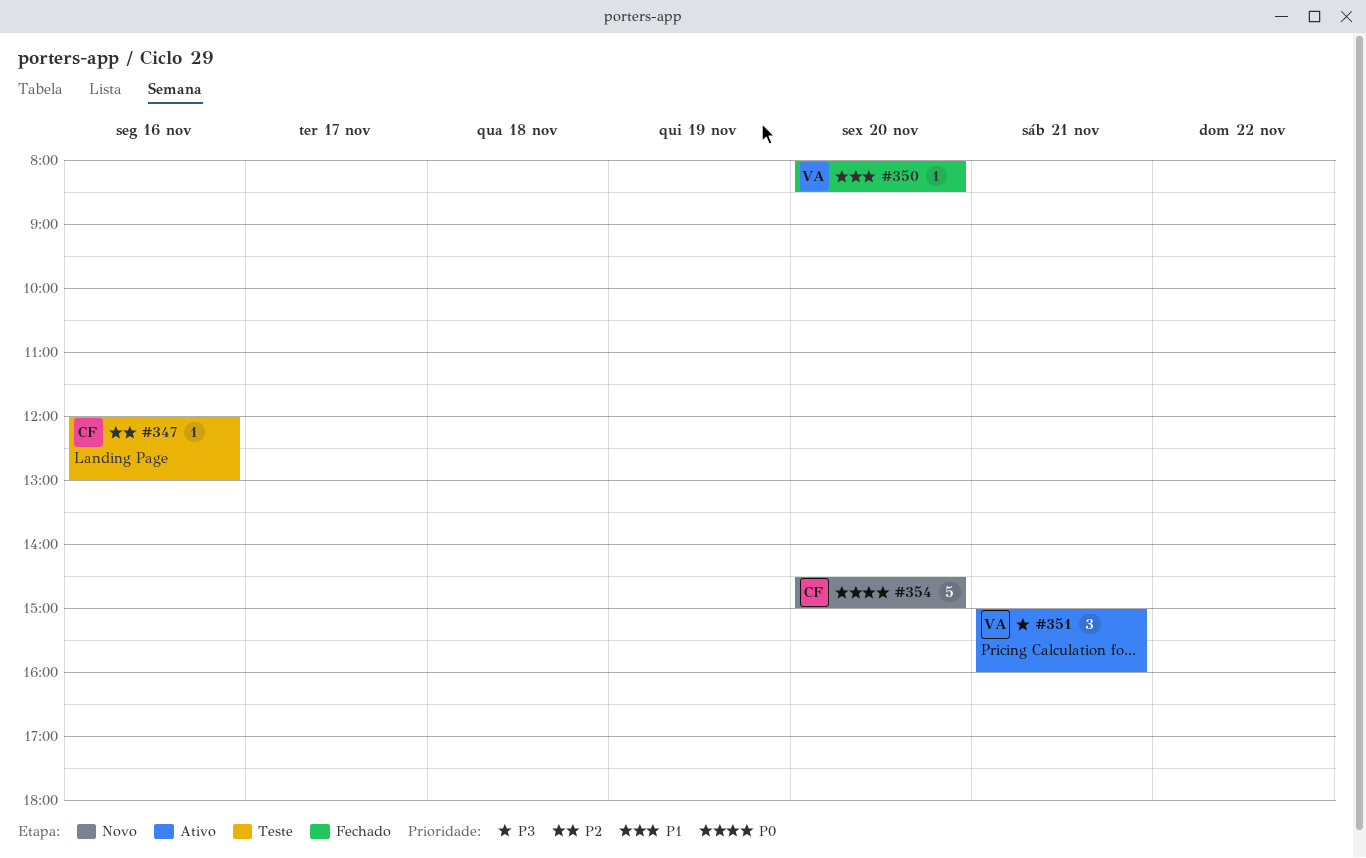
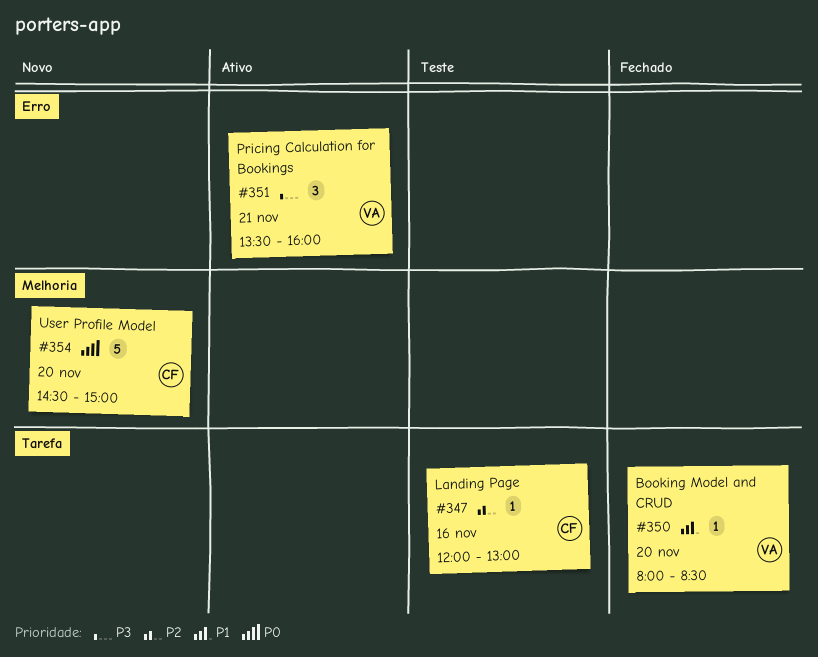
#351, begins: 15:00 -> 13:30

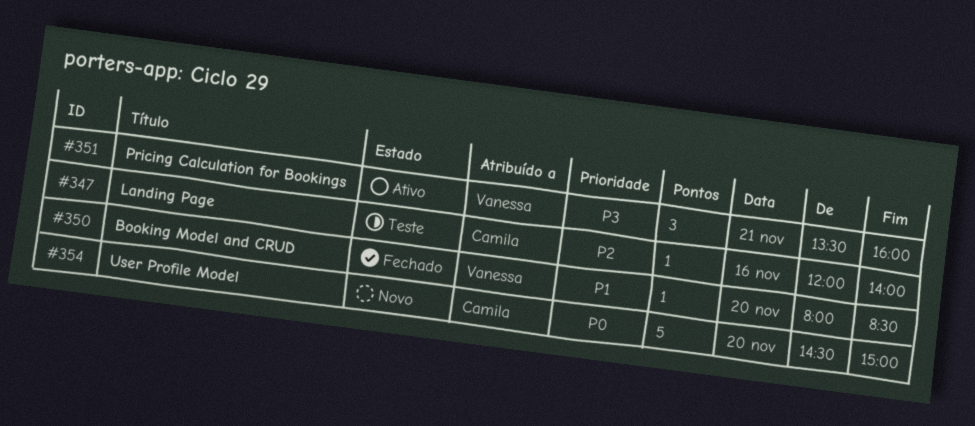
#347, ends: 13:00 -> 14:00

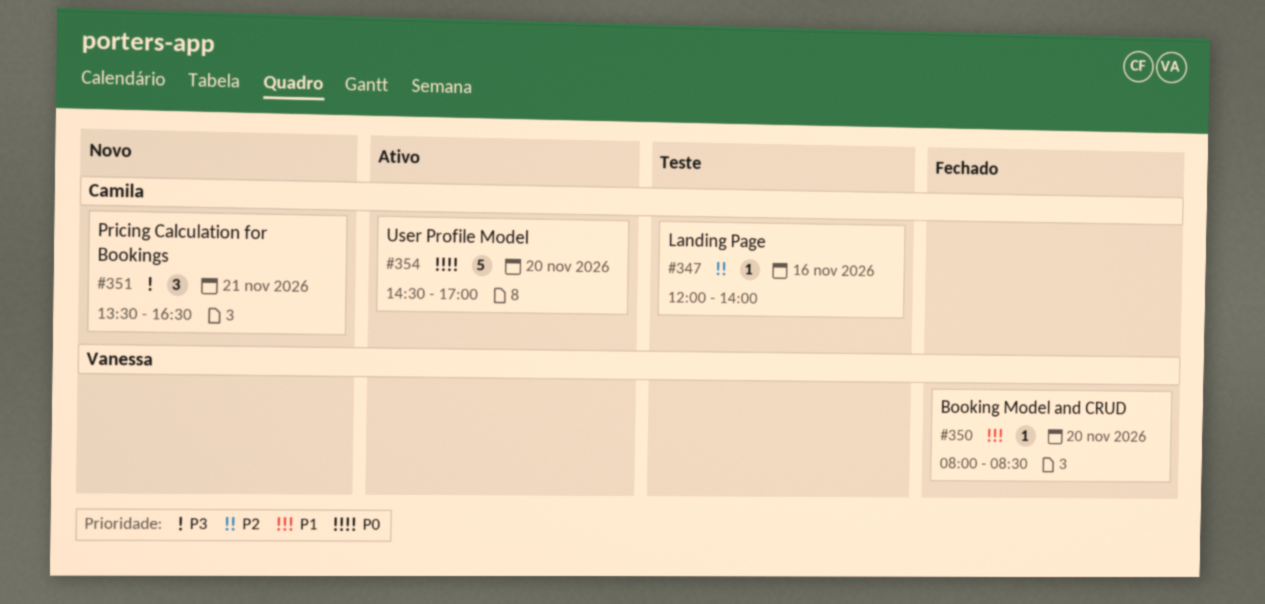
#351, status: Ativo -> Novo
#351, owner: Vanessa -> Camila
#351, ends: 16:00 -> 16:30
#354, status: Novo -> Ativo
#354, ends: 15:00 -> 17:00

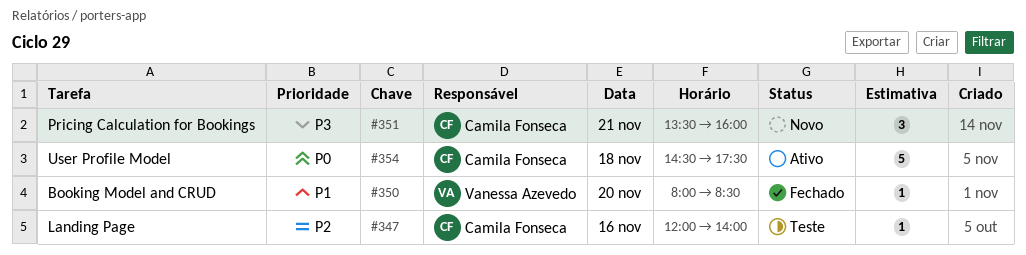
#351, ends: 16:30 -> 16:00
#354, day: Nov 20 -> Nov 18
#354, ends: 17:00 -> 17:30

